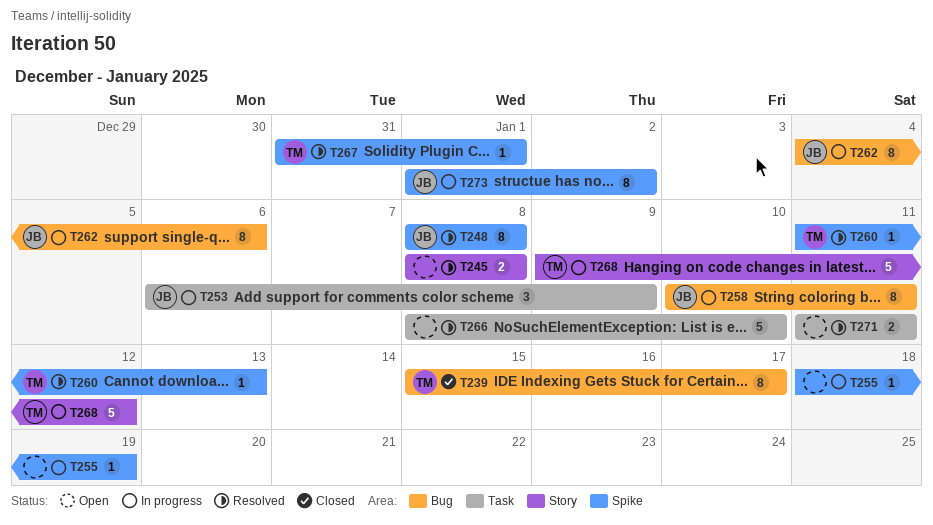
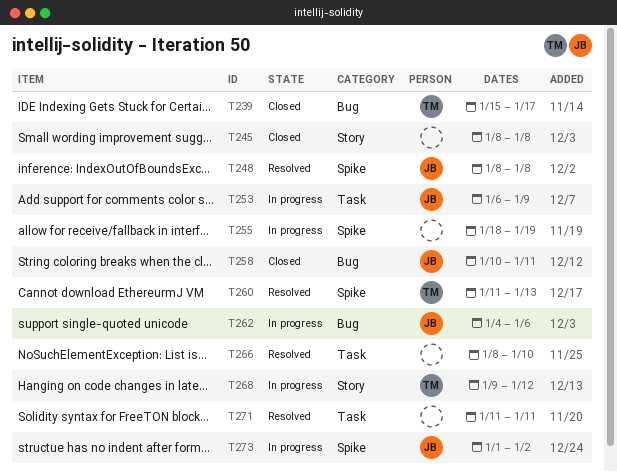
T245, status: Resolved -> Closed
T258, status: In progress -> Closed
T267: present -> none

